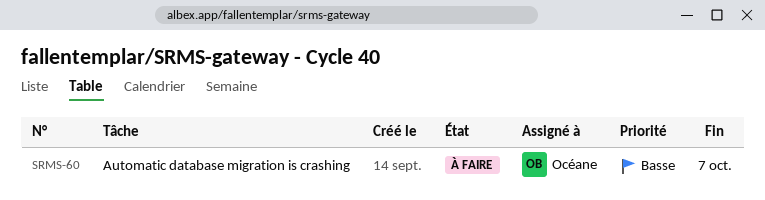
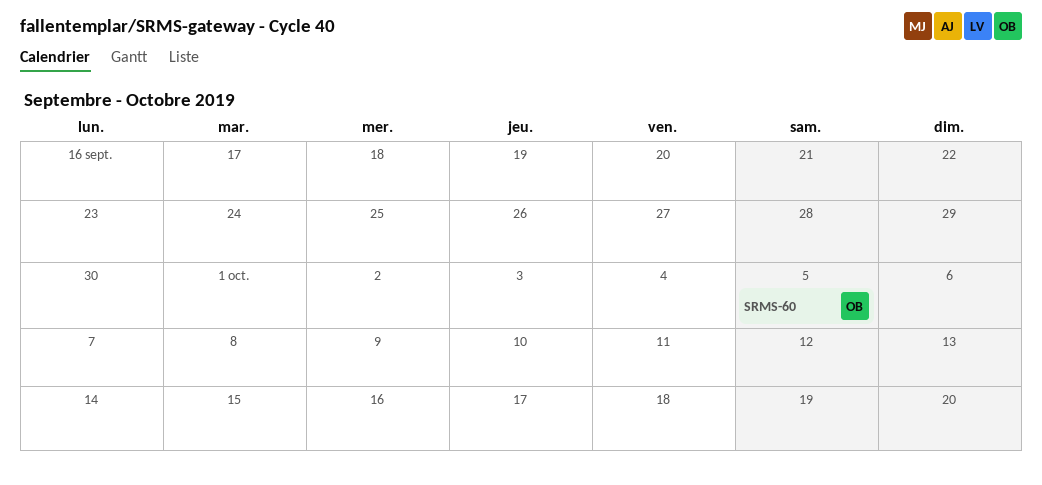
SRMS-60, due: Oct 7 -> Oct 5

